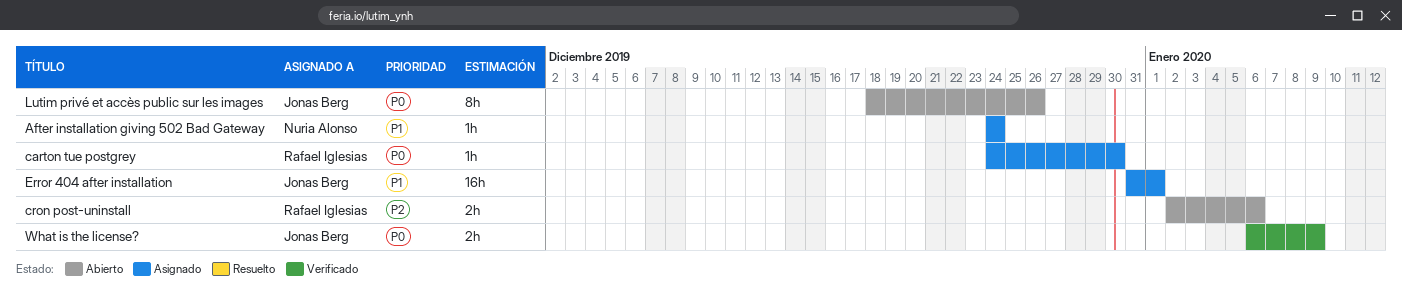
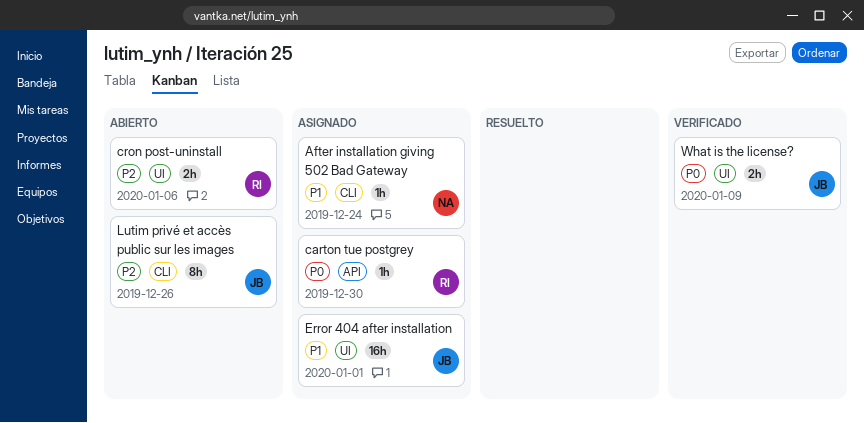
Lutim privé et accès public sur les images, priority: P0 -> P2

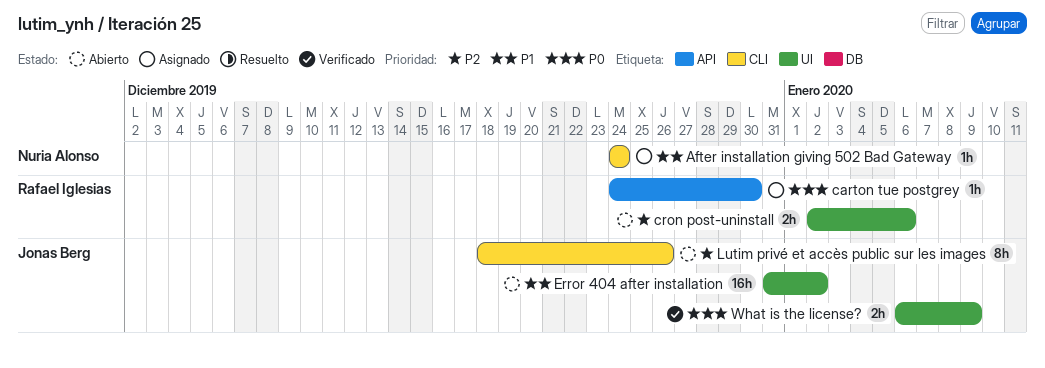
Error 404 after installation, status: Asignado -> Abierto
Error 404 after installation, due: Jan 1 -> Jan 2

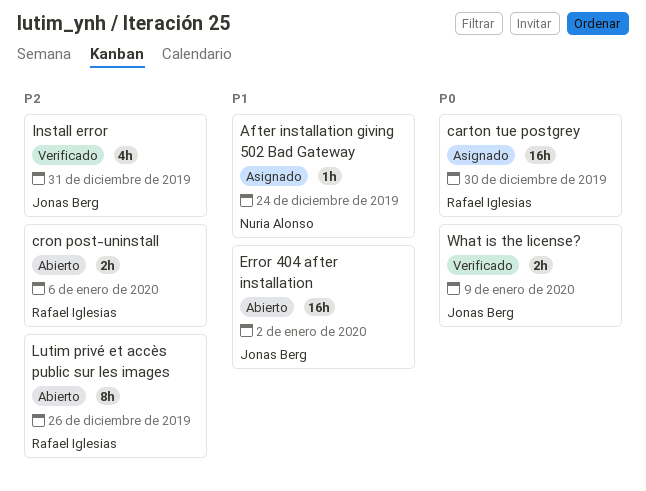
carton tue postgrey, estimate: 1h -> 16h
Install error: none -> present
Lutim privé et accès public sur les images, owner: Jonas Berg -> Rafael Iglesias

